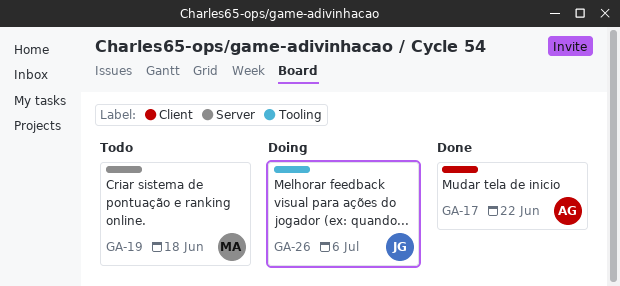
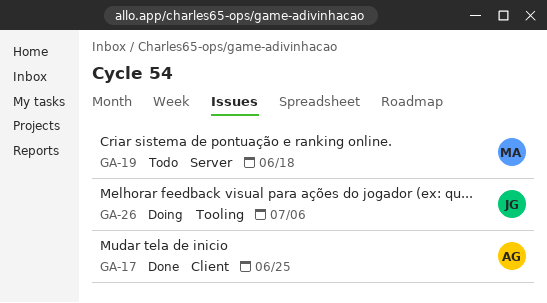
GA-17, due: Jun 22 -> Jun 25

